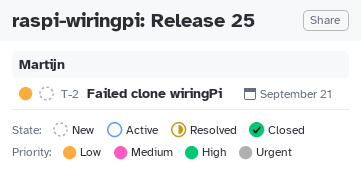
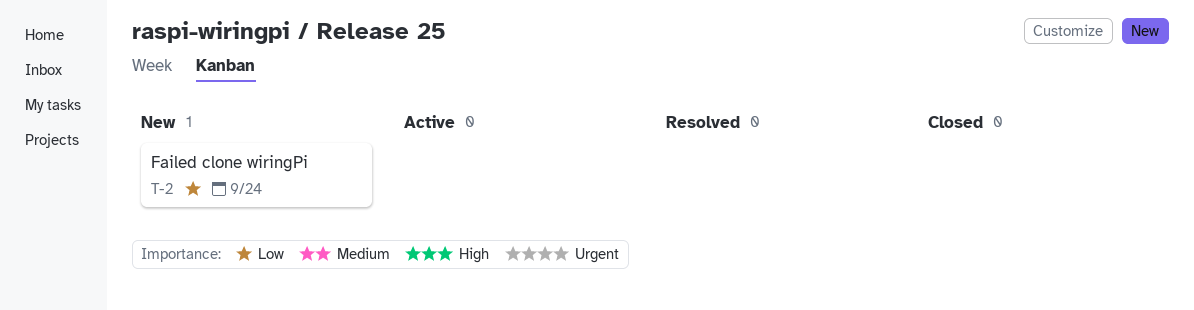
T-2, due: Sep 21 -> Sep 24

